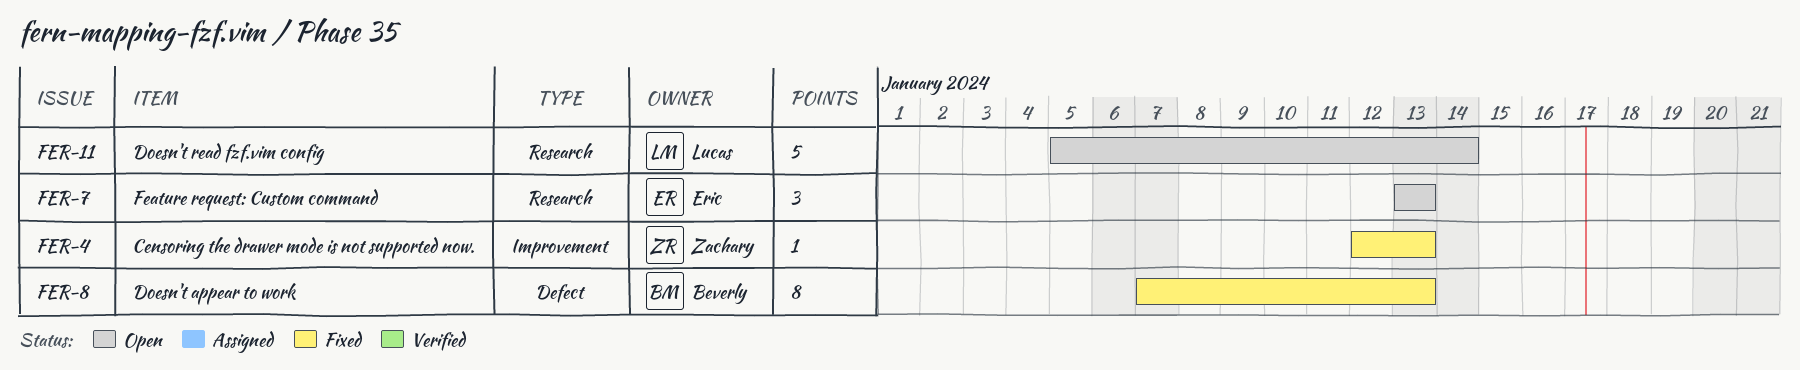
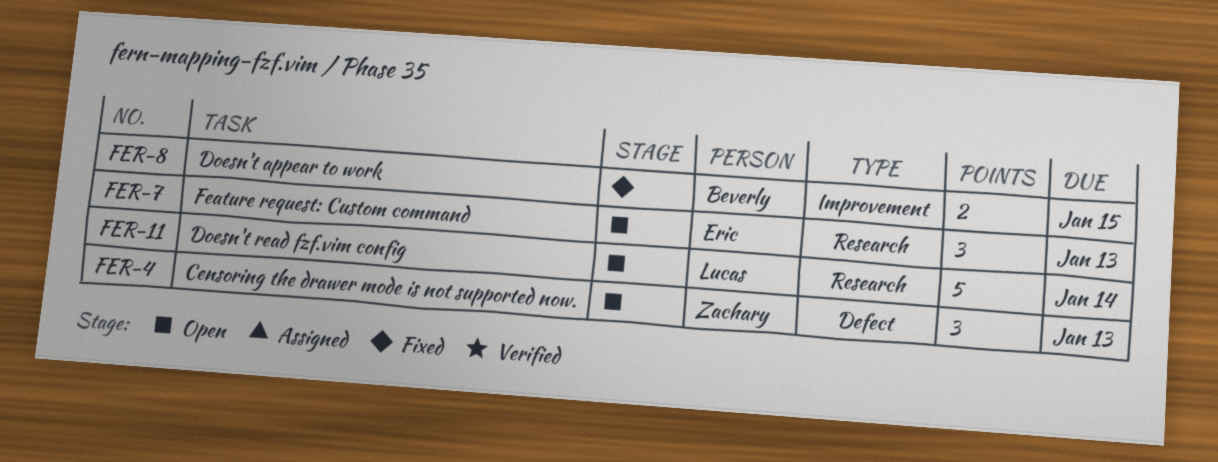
FER-4, status: Fixed -> Open
FER-4, label: Improvement -> Defect
FER-4, estimate: 1 -> 3
FER-8, label: Defect -> Improvement
FER-8, estimate: 8 -> 2
FER-8, due: Jan 13 -> Jan 15

